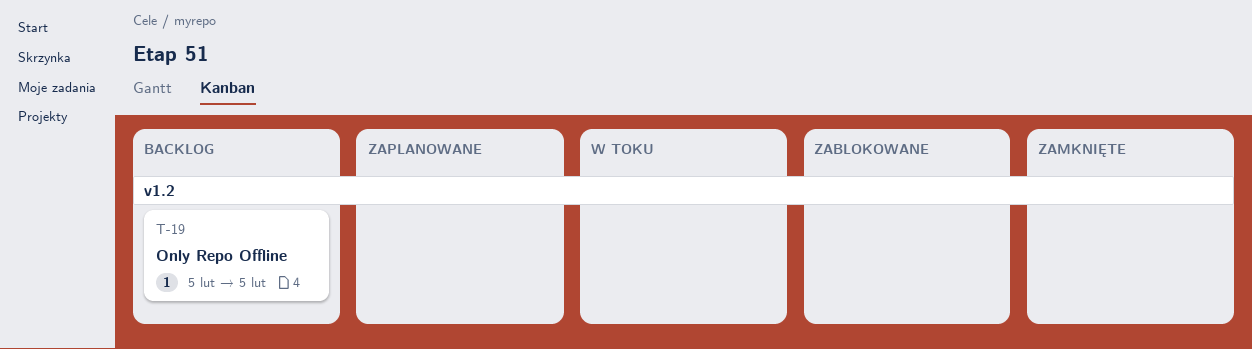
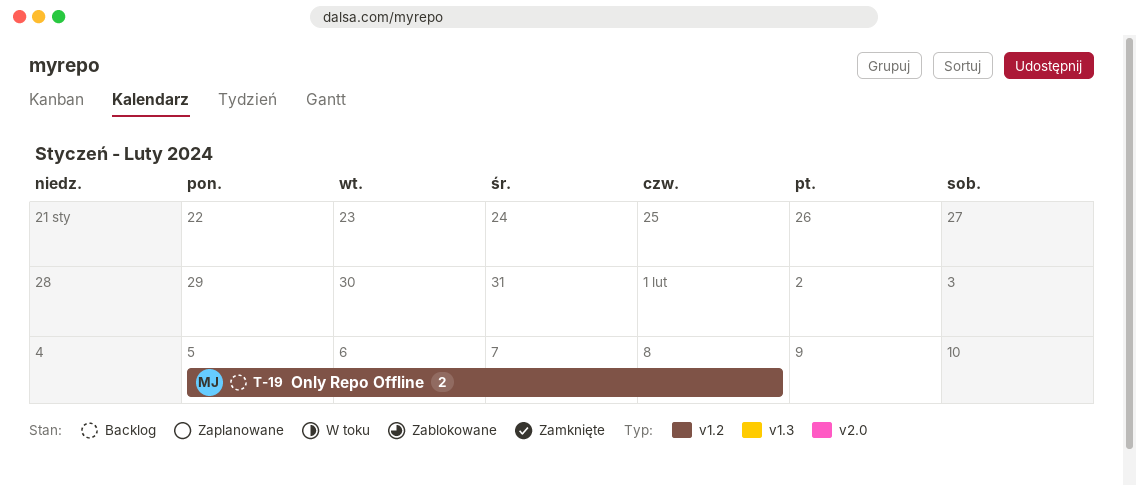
T-19, estimate: 1 -> 2
T-19, due: Feb 5 -> Feb 8

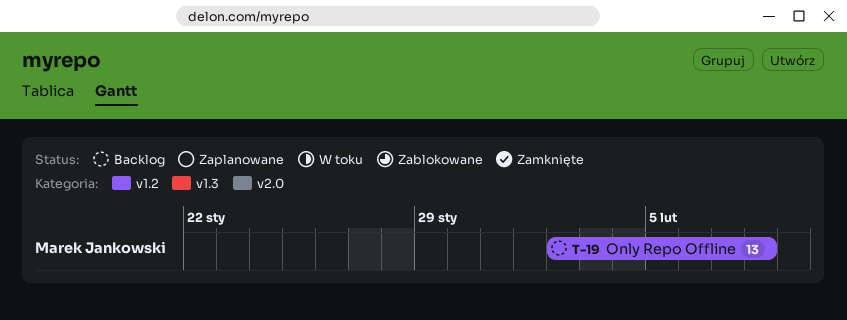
T-19, estimate: 2 -> 13
T-19, start: Feb 5 -> Feb 2

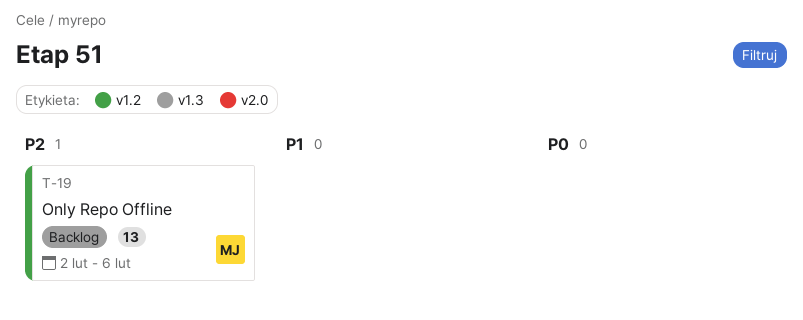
T-19, due: Feb 8 -> Feb 6

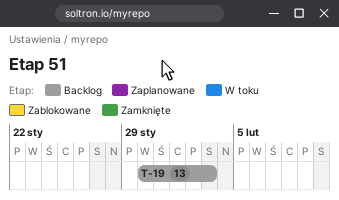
T-19, start: Feb 2 -> Jan 30
T-19, due: Feb 6 -> Feb 3

